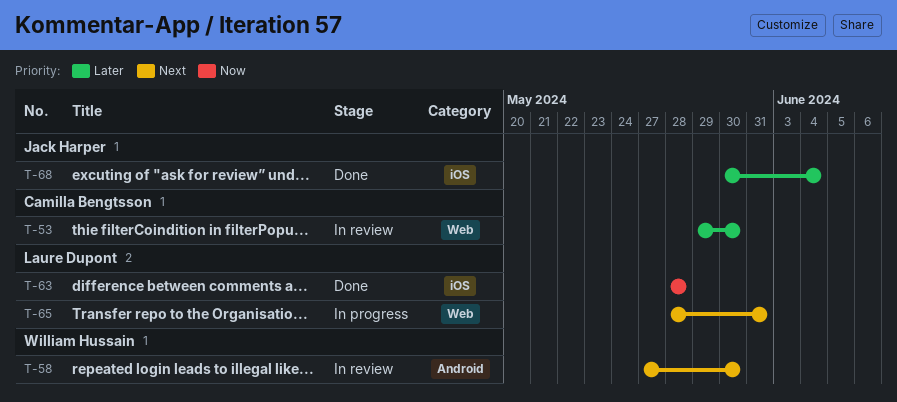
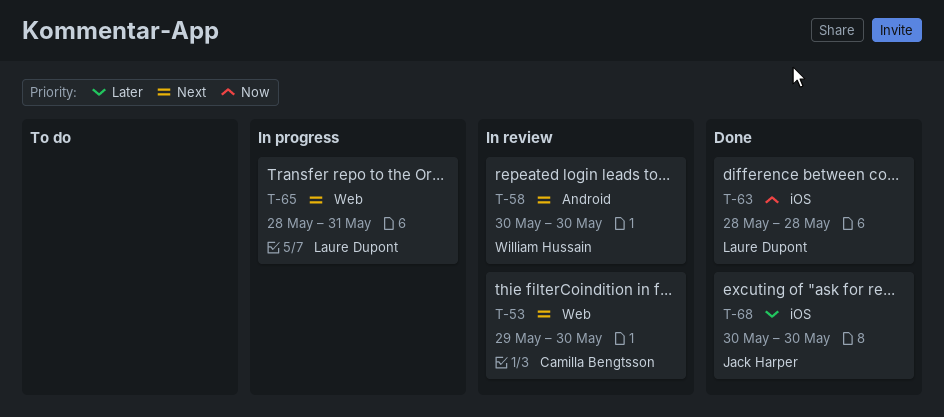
T-53, priority: Later -> Next
T-58, start: May 27 -> May 30
T-68, due: Jun 4 -> May 30

